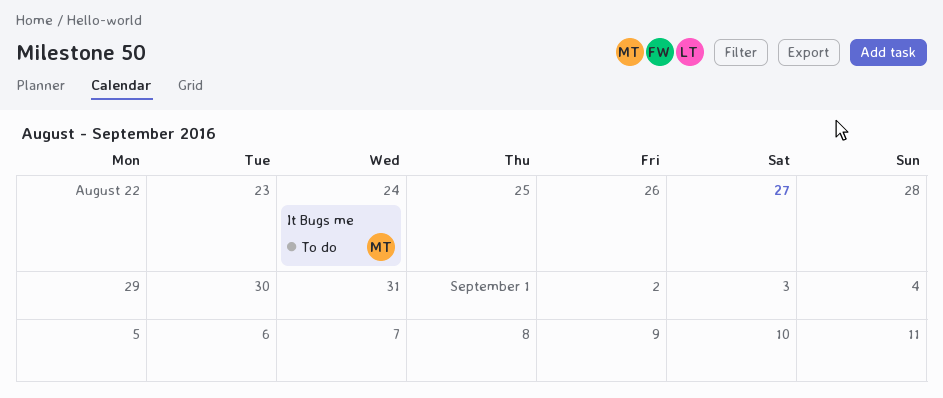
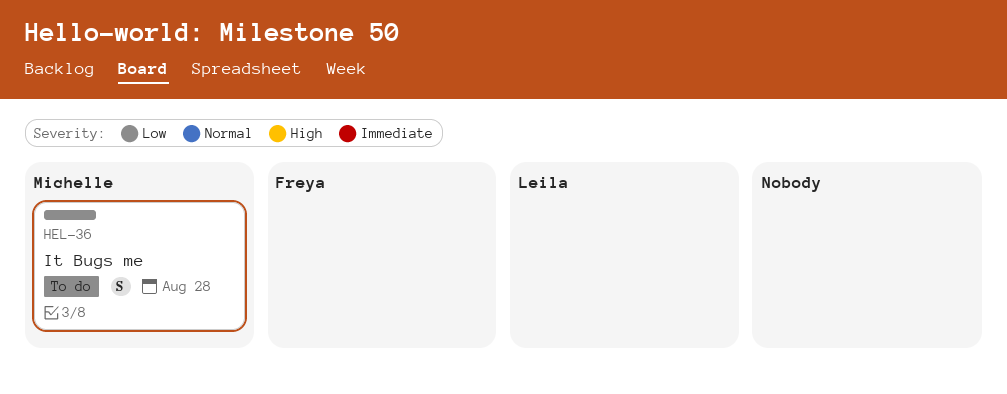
It Bugs me, due: Aug 24 -> Aug 28

